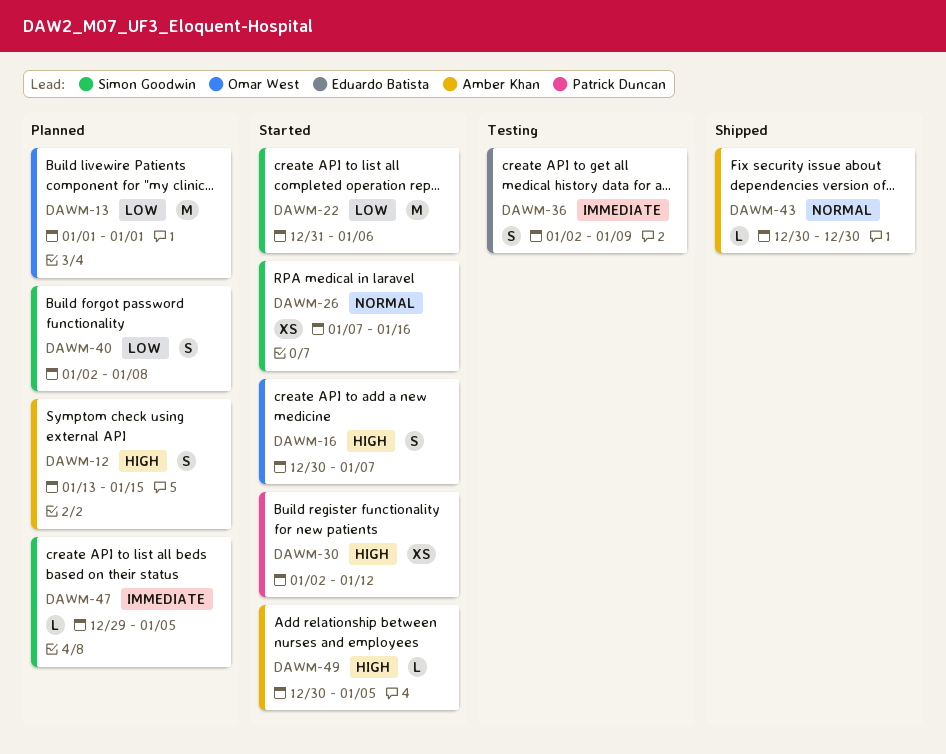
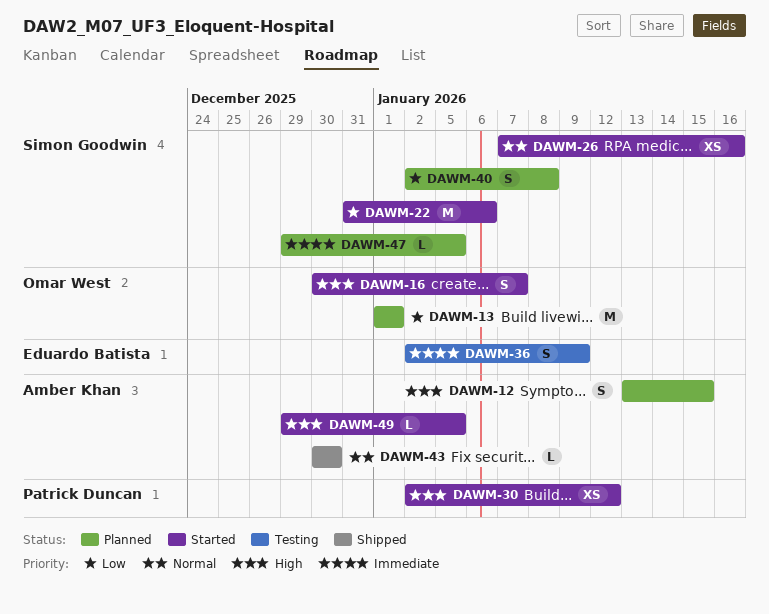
DAWM-49, start: Dec 30 -> Dec 29

